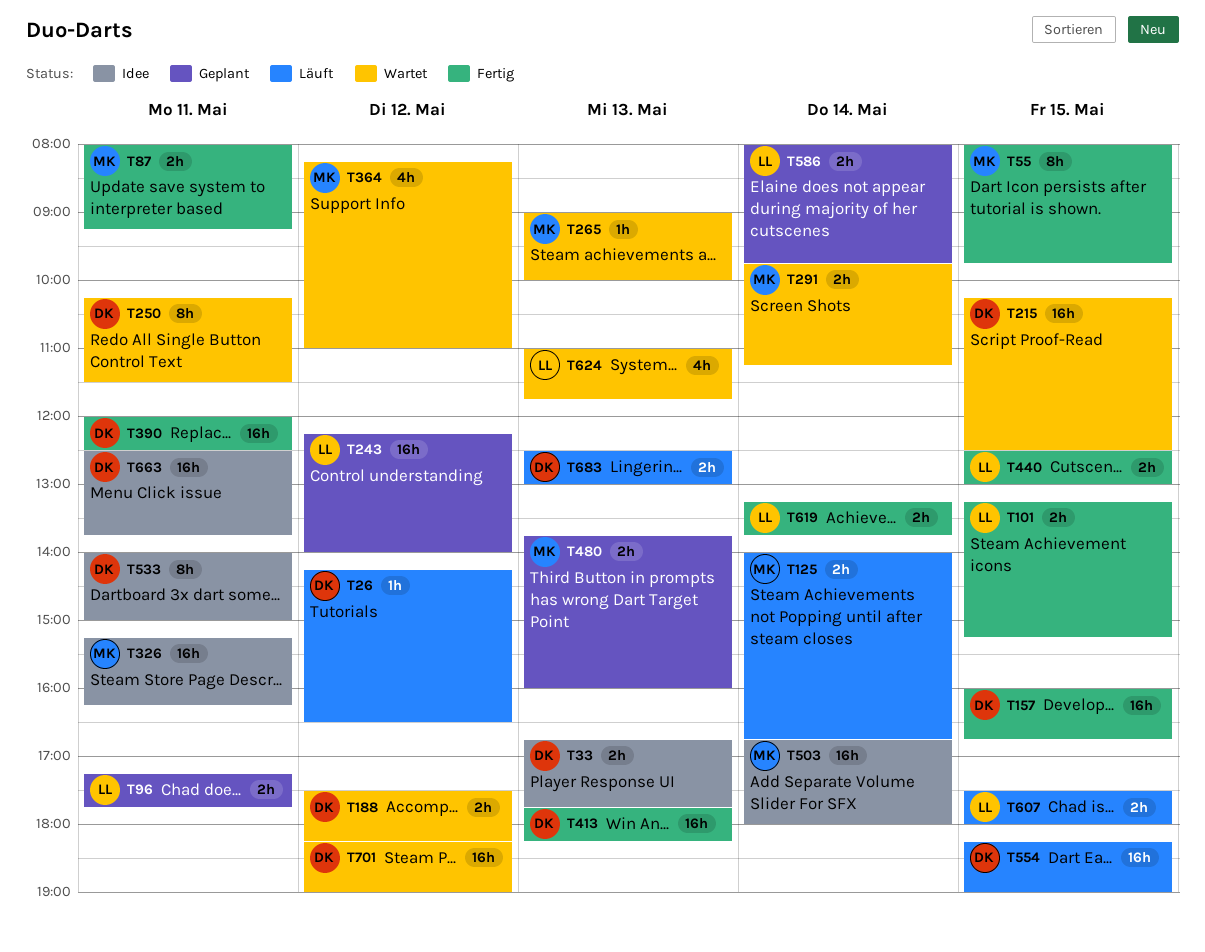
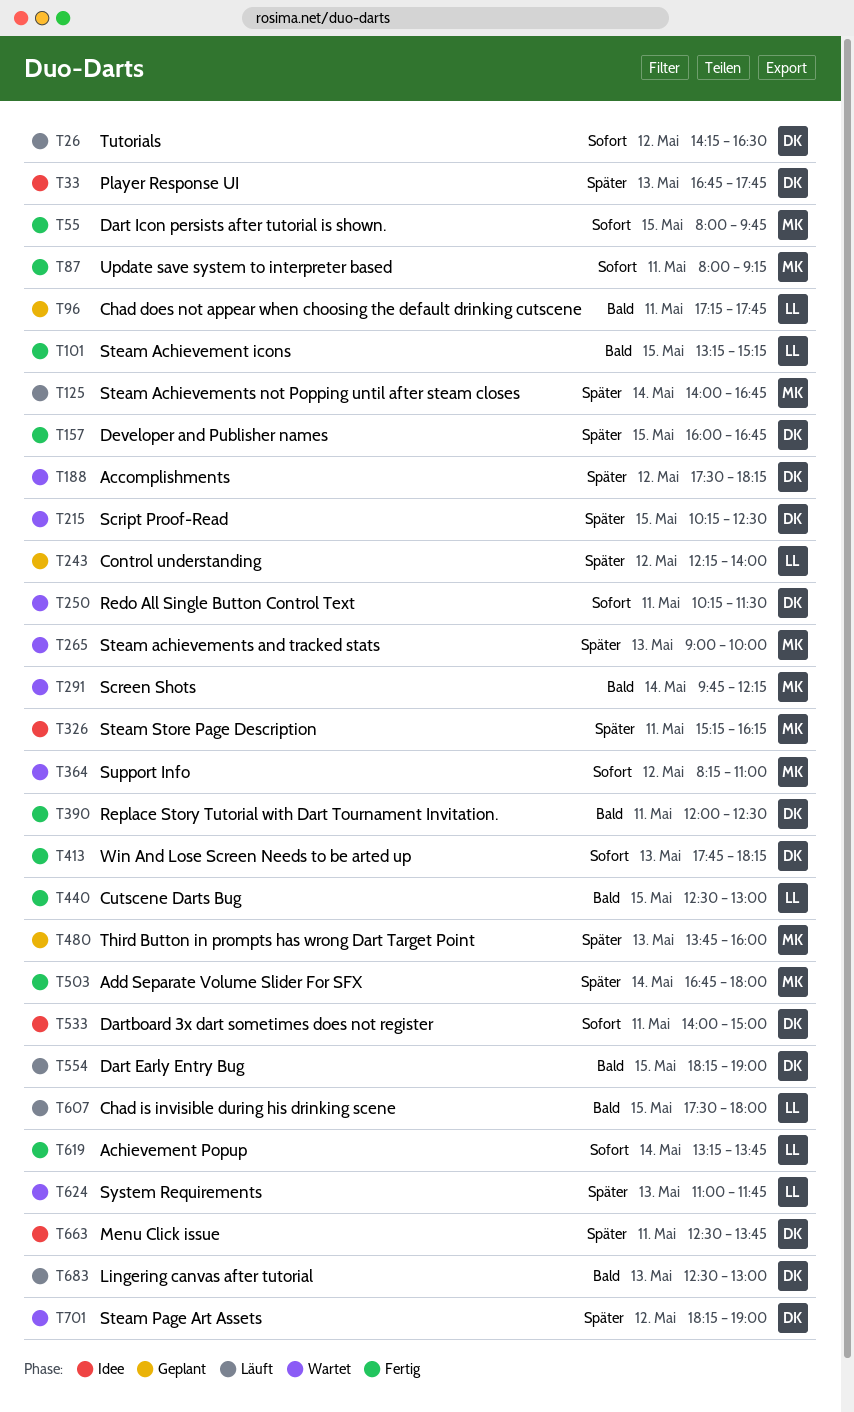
T291, ends: 11:15 -> 12:15
T503, status: Idee -> Fertig
T586: present -> none

